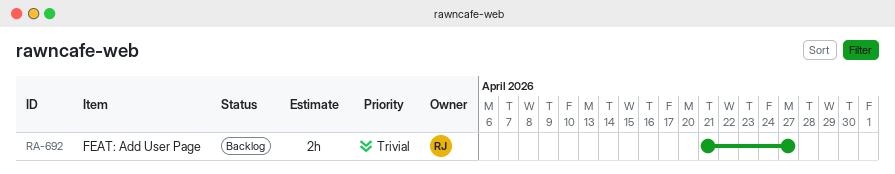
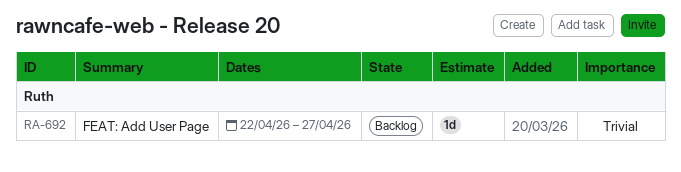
RA-692, estimate: 2h -> 1d
RA-692, start: Apr 21 -> Apr 22

